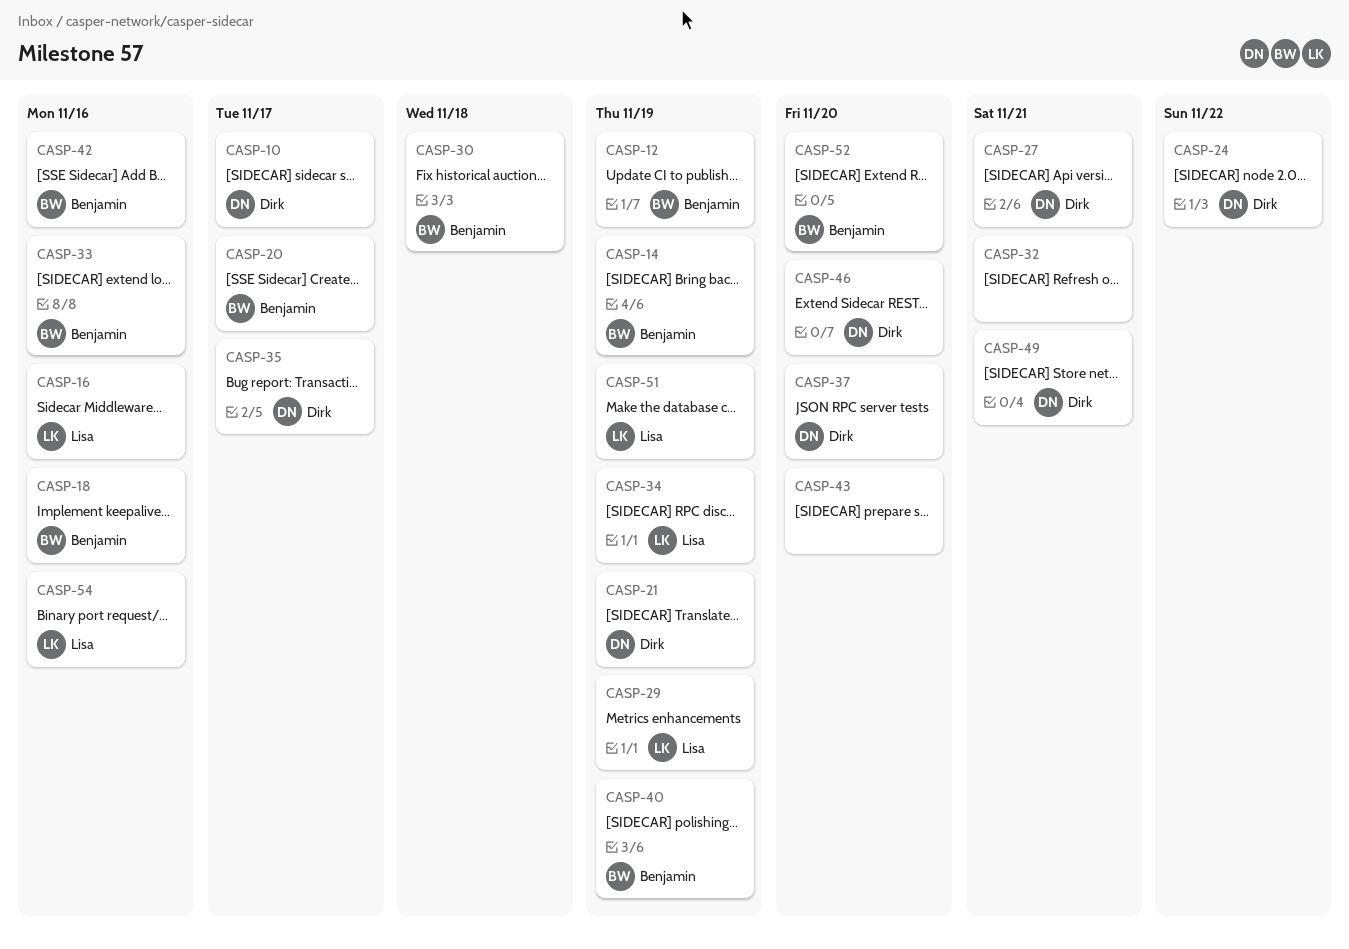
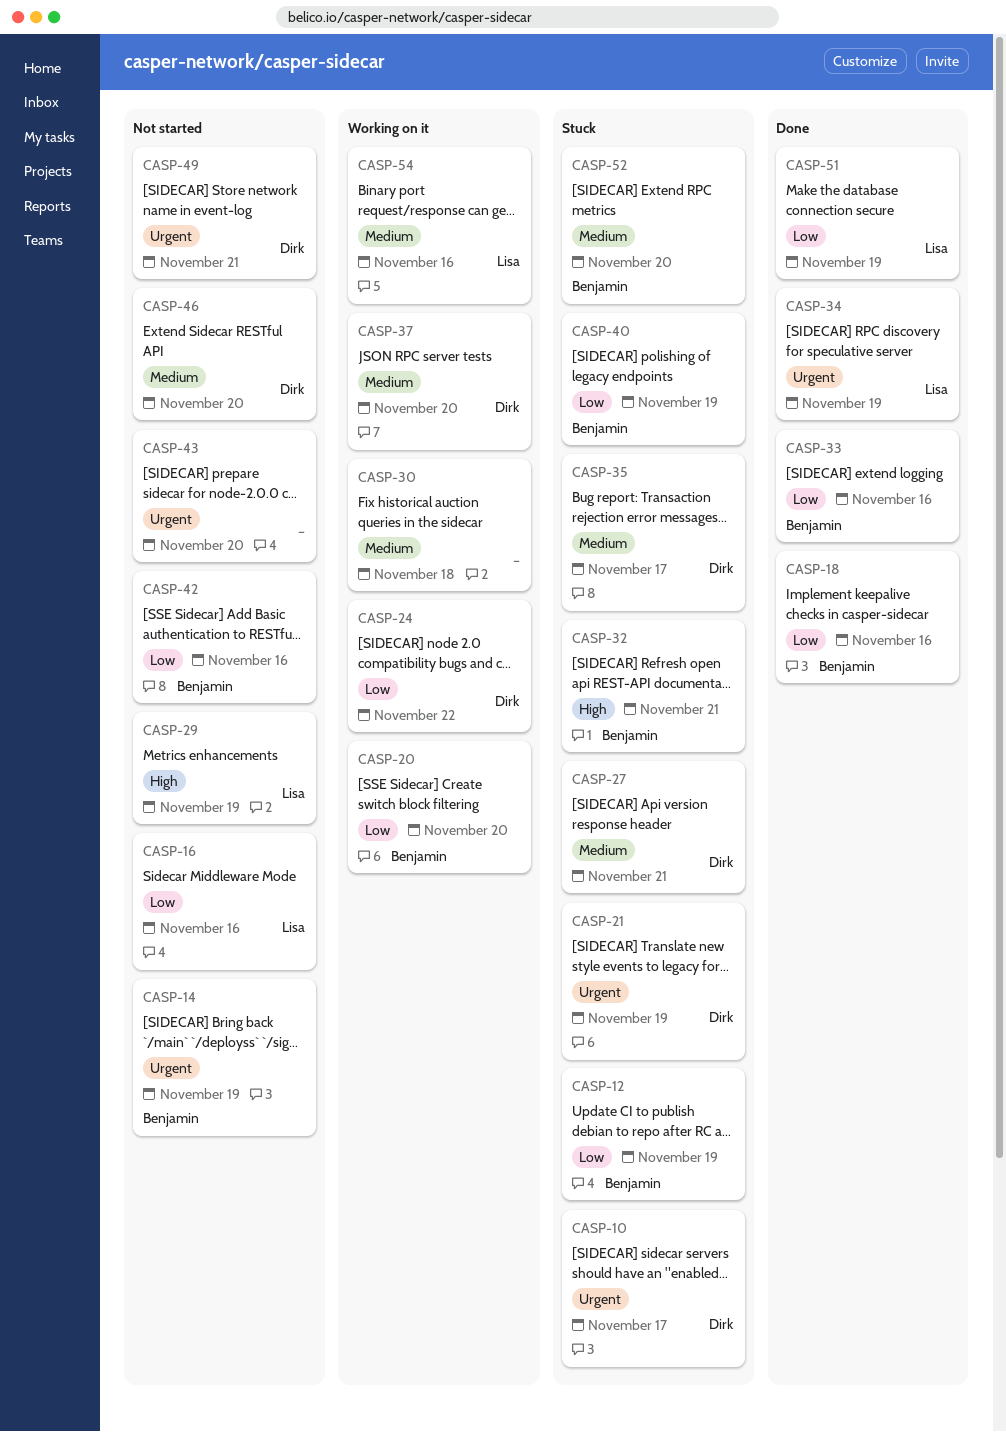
CASP-20, due: Nov 17 -> Nov 20
CASP-30, owner: Benjamin -> none
CASP-32, owner: none -> Benjamin

